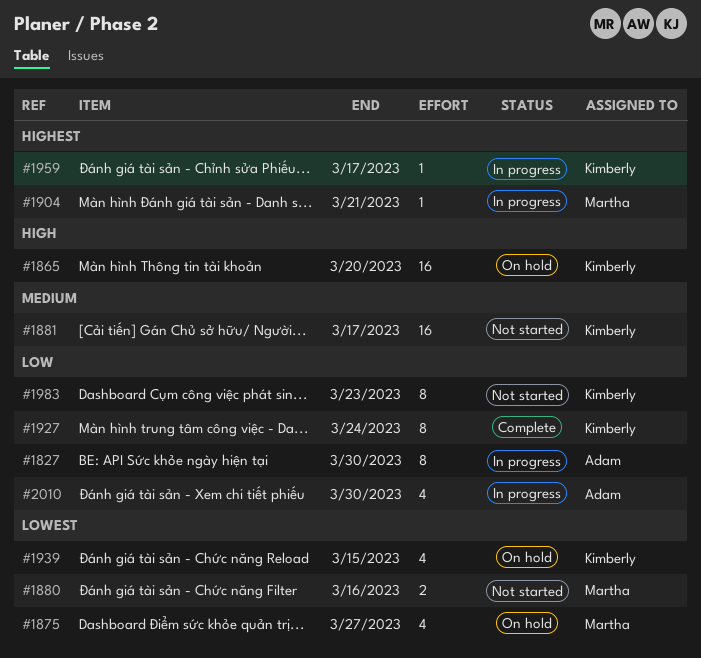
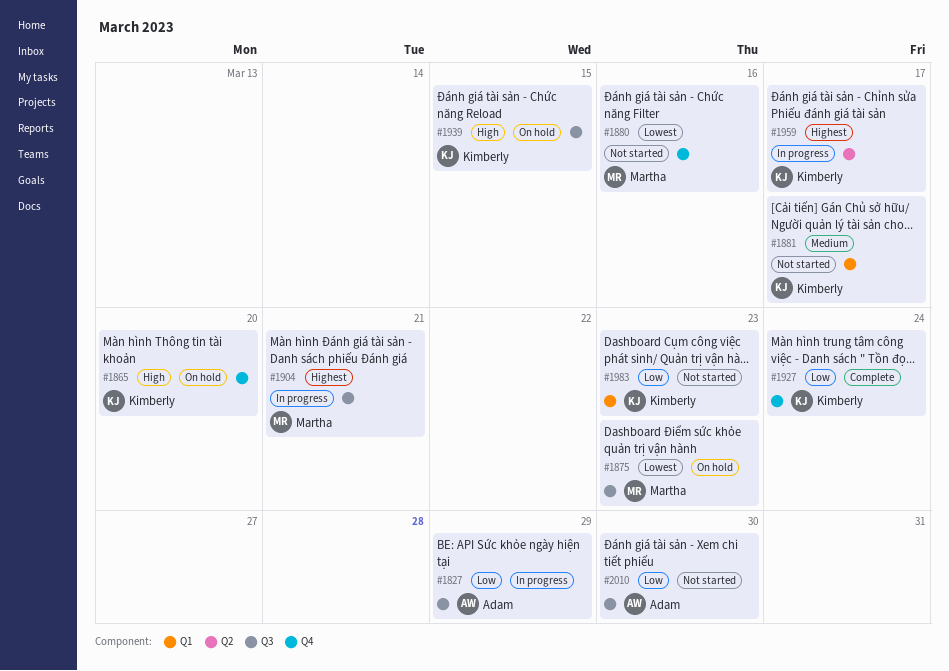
#1827, due: Mar 30 -> Mar 29
#1875, due: Mar 27 -> Mar 23
#1939, priority: Lowest -> High
#2010, status: In progress -> Not started

